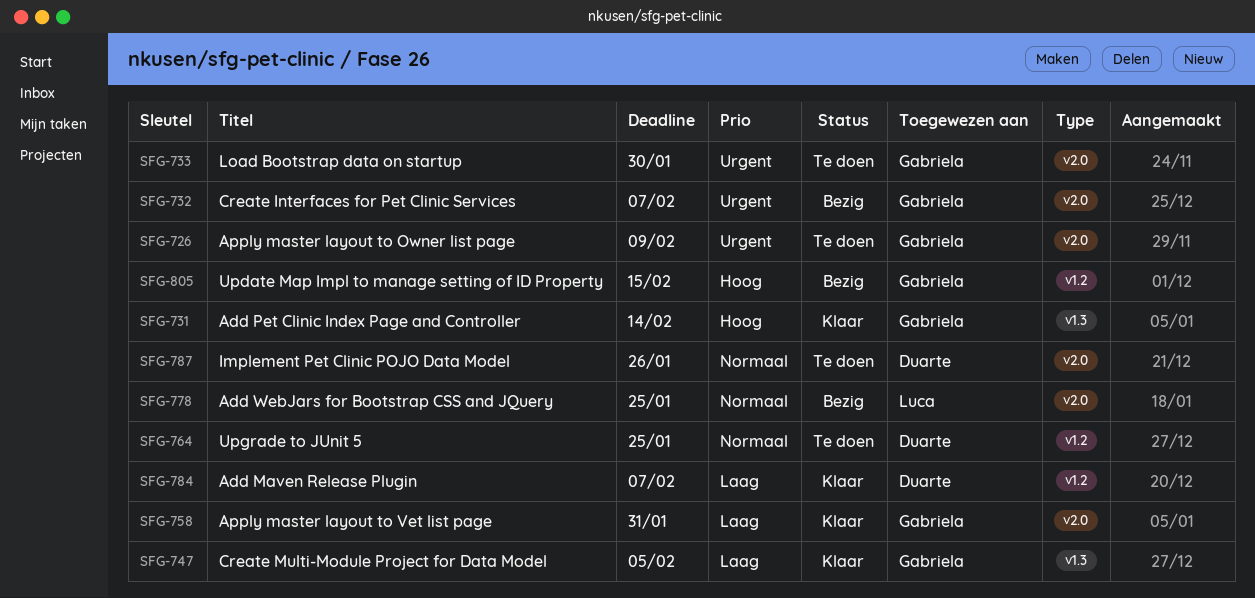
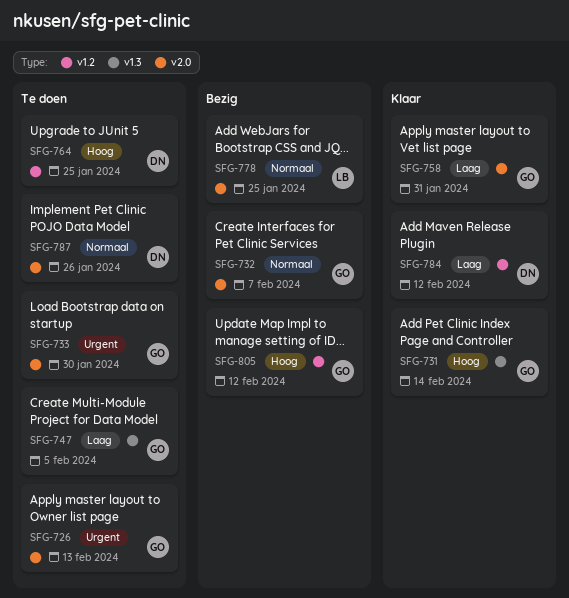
SFG-726, due: Feb 9 -> Feb 13
SFG-732, priority: Urgent -> Normaal
SFG-747, status: Klaar -> Te doen
SFG-764, priority: Normaal -> Hoog
SFG-784, due: Feb 7 -> Feb 12
SFG-805, due: Feb 15 -> Feb 12

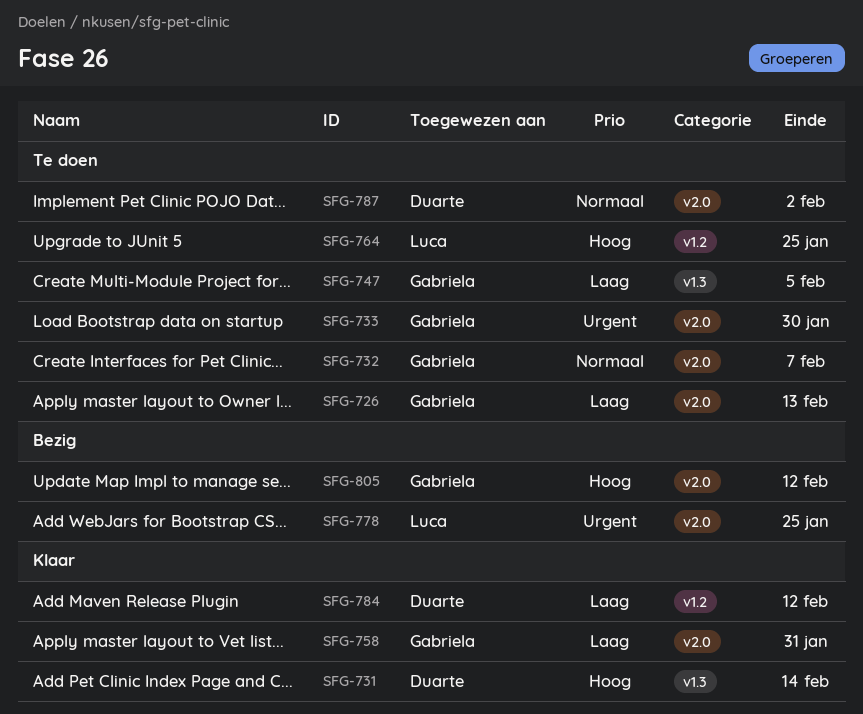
SFG-726, priority: Urgent -> Laag
SFG-731, owner: Gabriela -> Duarte
SFG-732, status: Bezig -> Te doen
SFG-764, owner: Duarte -> Luca
SFG-778, priority: Normaal -> Urgent
SFG-787, due: Jan 26 -> Feb 2
SFG-805, label: v1.2 -> v2.0

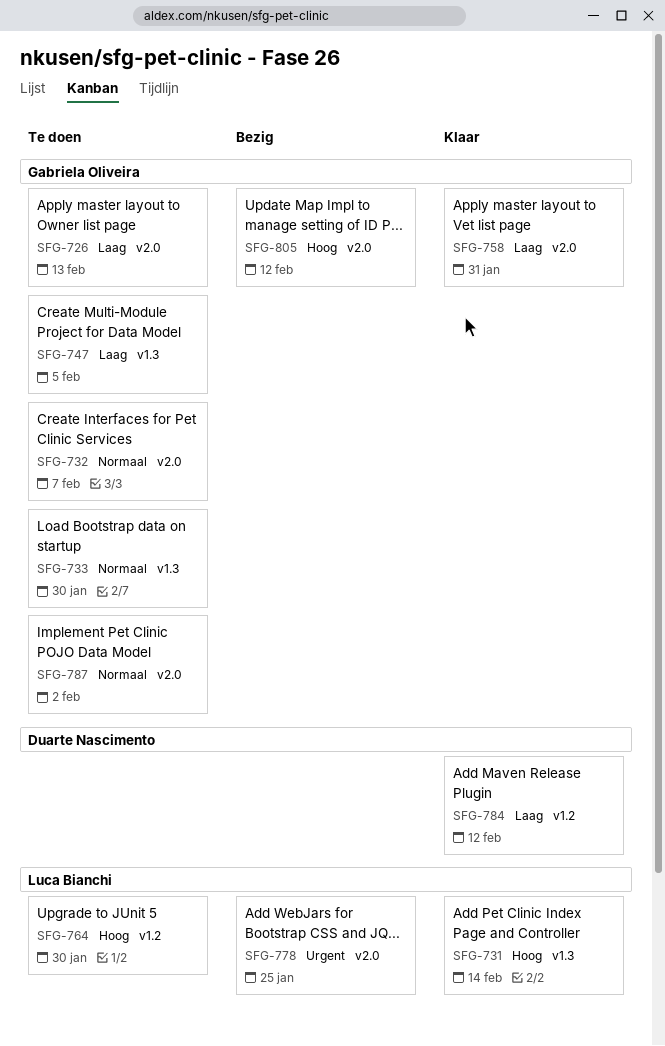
SFG-731, owner: Duarte Nascimento -> Luca Bianchi
SFG-733, priority: Urgent -> Normaal
SFG-733, label: v2.0 -> v1.3
SFG-764, due: Jan 25 -> Jan 30
SFG-787, owner: Duarte Nascimento -> Gabriela Oliveira

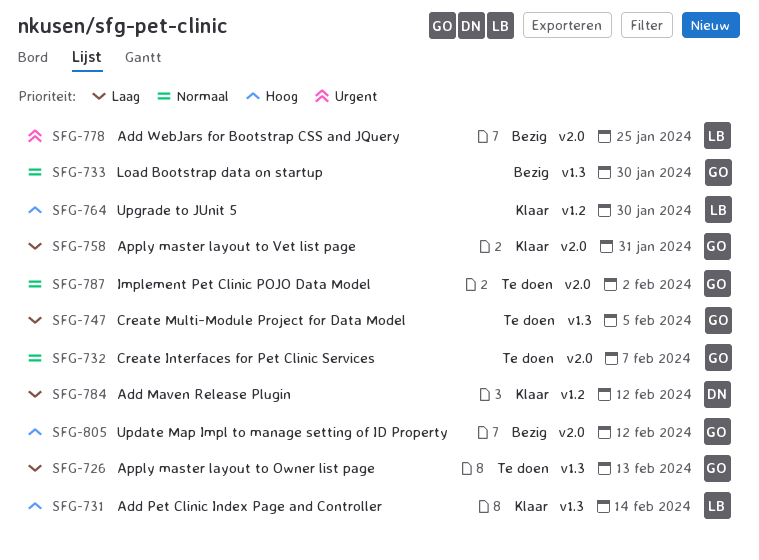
SFG-726, label: v2.0 -> v1.3
SFG-733, status: Te doen -> Bezig
SFG-764, status: Te doen -> Klaar

